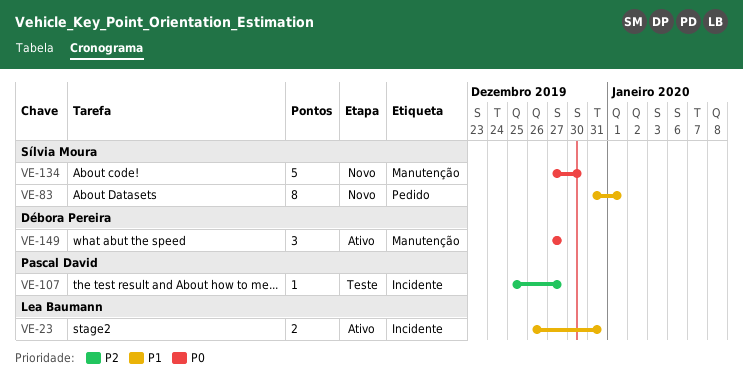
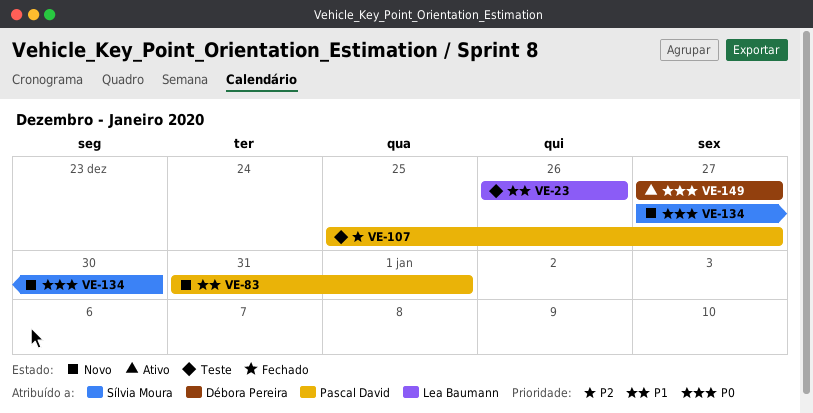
VE-23, status: Ativo -> Teste
VE-23, due: Dec 31 -> Dec 26
VE-83, owner: Sílvia Moura -> Pascal David

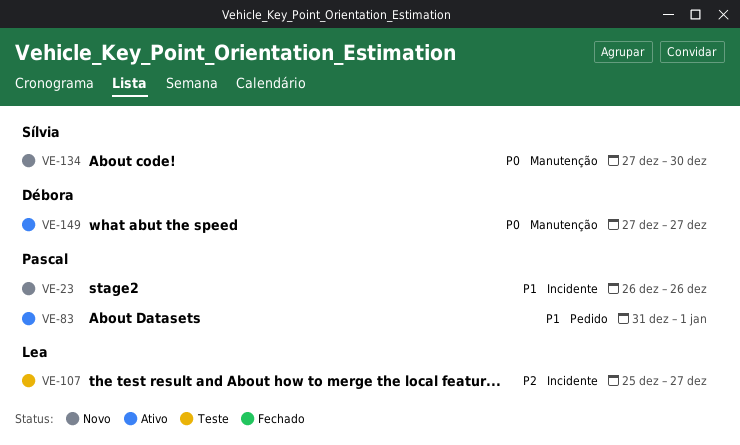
VE-23, status: Teste -> Novo
VE-23, owner: Lea Baumann -> Pascal David
VE-83, status: Novo -> Ativo
VE-107, owner: Pascal David -> Lea Baumann

